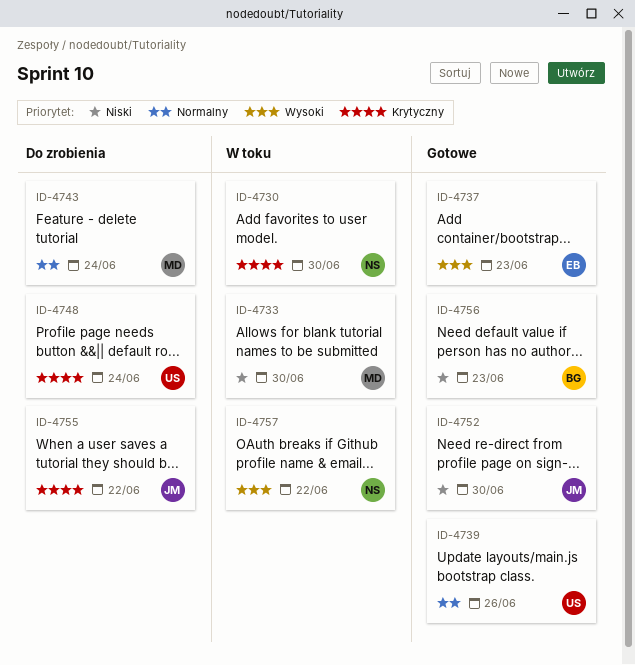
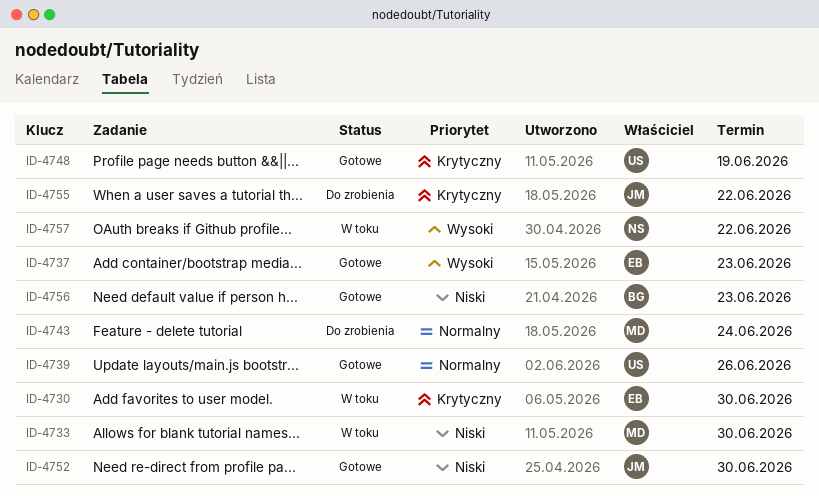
ID-4730, owner: NS -> EB
ID-4748, status: Do zrobienia -> Gotowe
ID-4748, due: Jun 24 -> Jun 19

